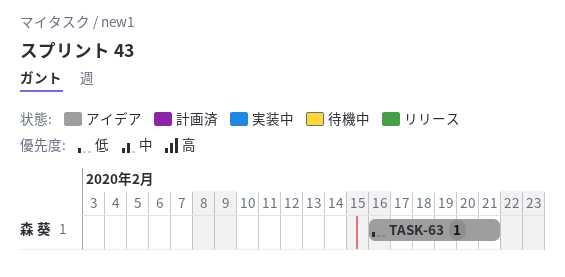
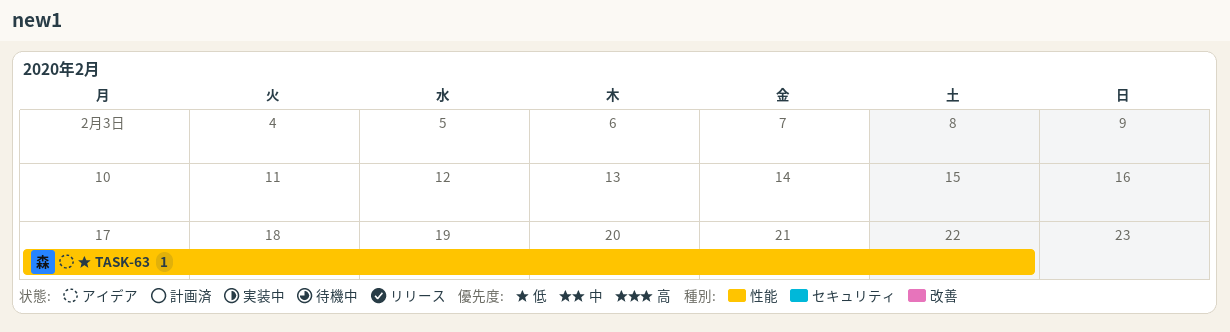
TASK-63, start: Feb 16 -> Feb 17
TASK-63, due: Feb 21 -> Feb 22

